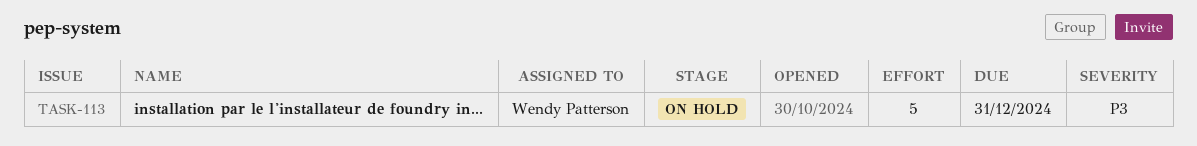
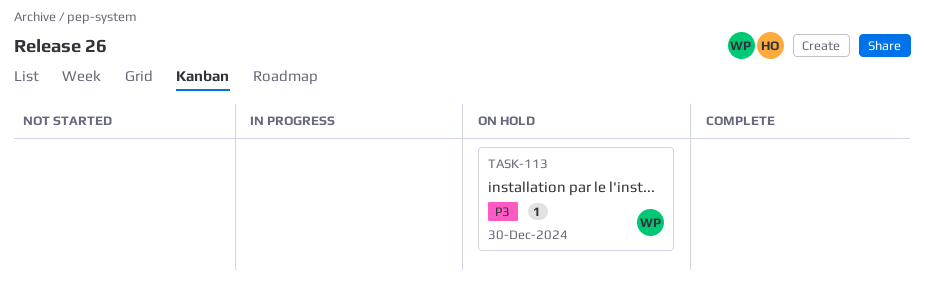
TASK-113, estimate: 5 -> 1
TASK-113, due: Dec 31 -> Dec 30

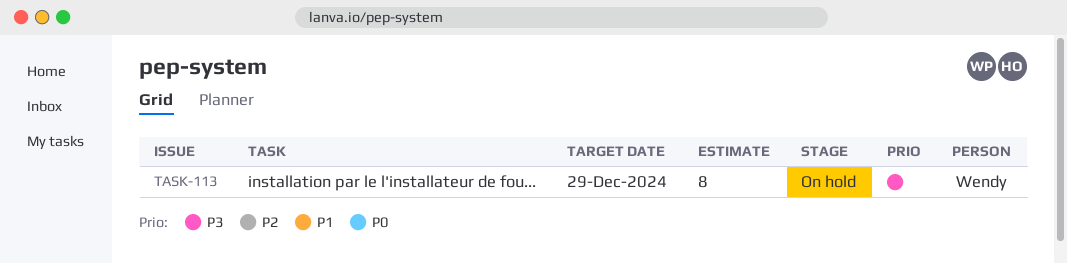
TASK-113, estimate: 1 -> 8
TASK-113, due: Dec 30 -> Dec 29

